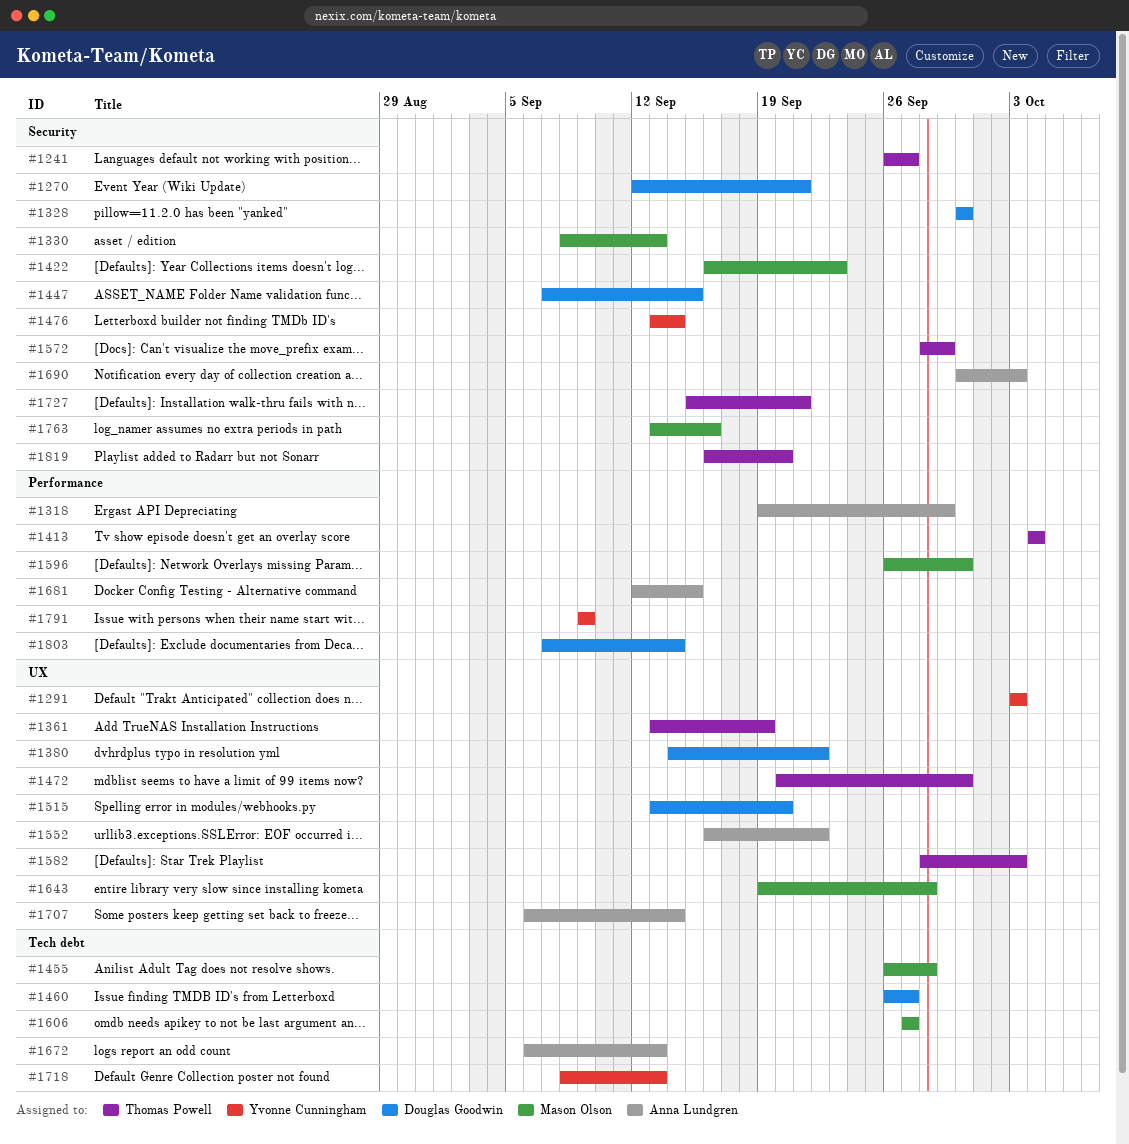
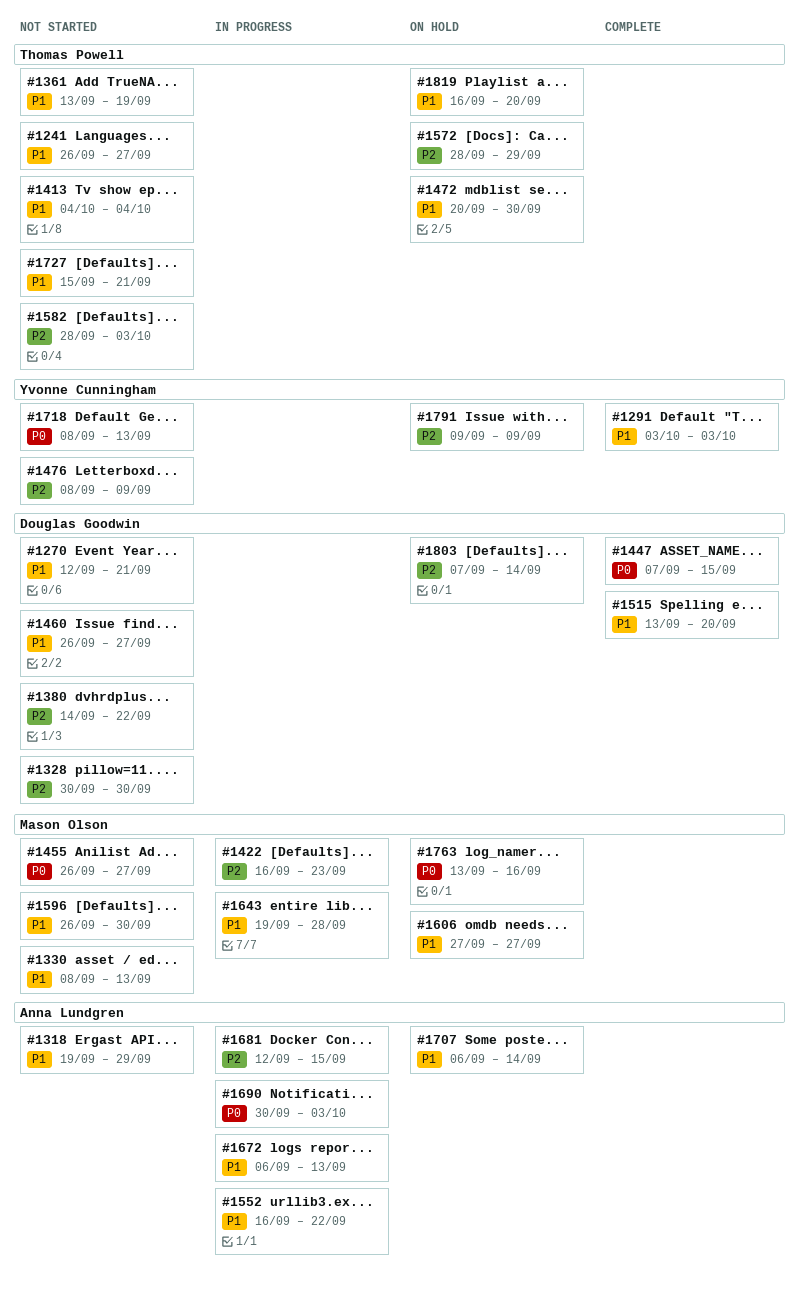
#1455, due: Sep 28 -> Sep 27
#1476, start: Sep 13 -> Sep 8
#1476, due: Sep 14 -> Sep 9

